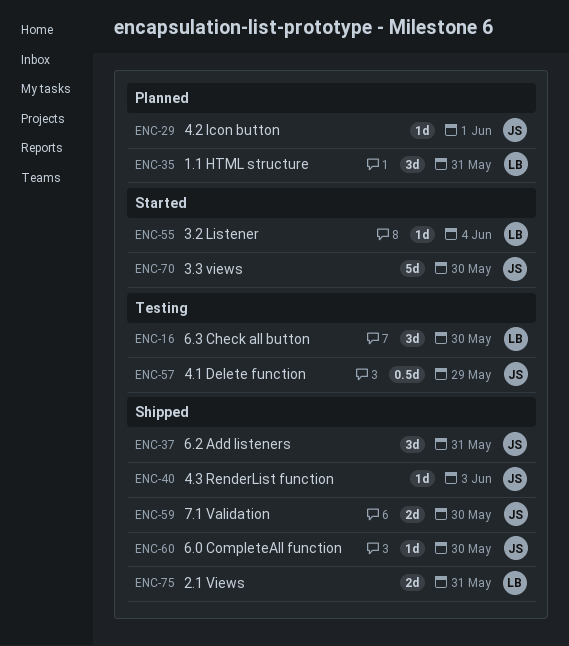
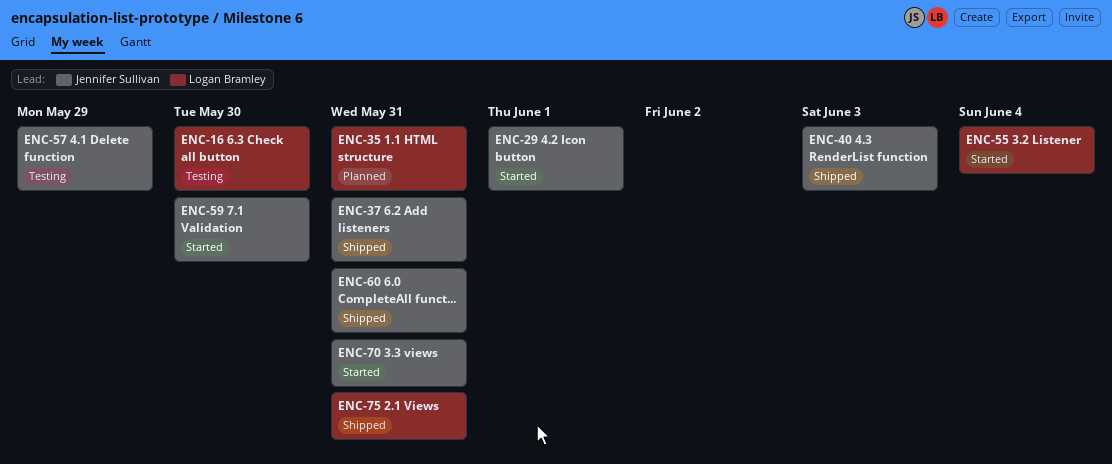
ENC-29, status: Planned -> Started
ENC-59, status: Shipped -> Started
ENC-60, due: May 30 -> May 31
ENC-70, due: May 30 -> May 31

